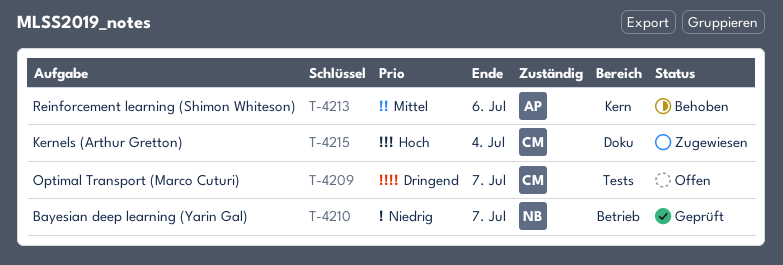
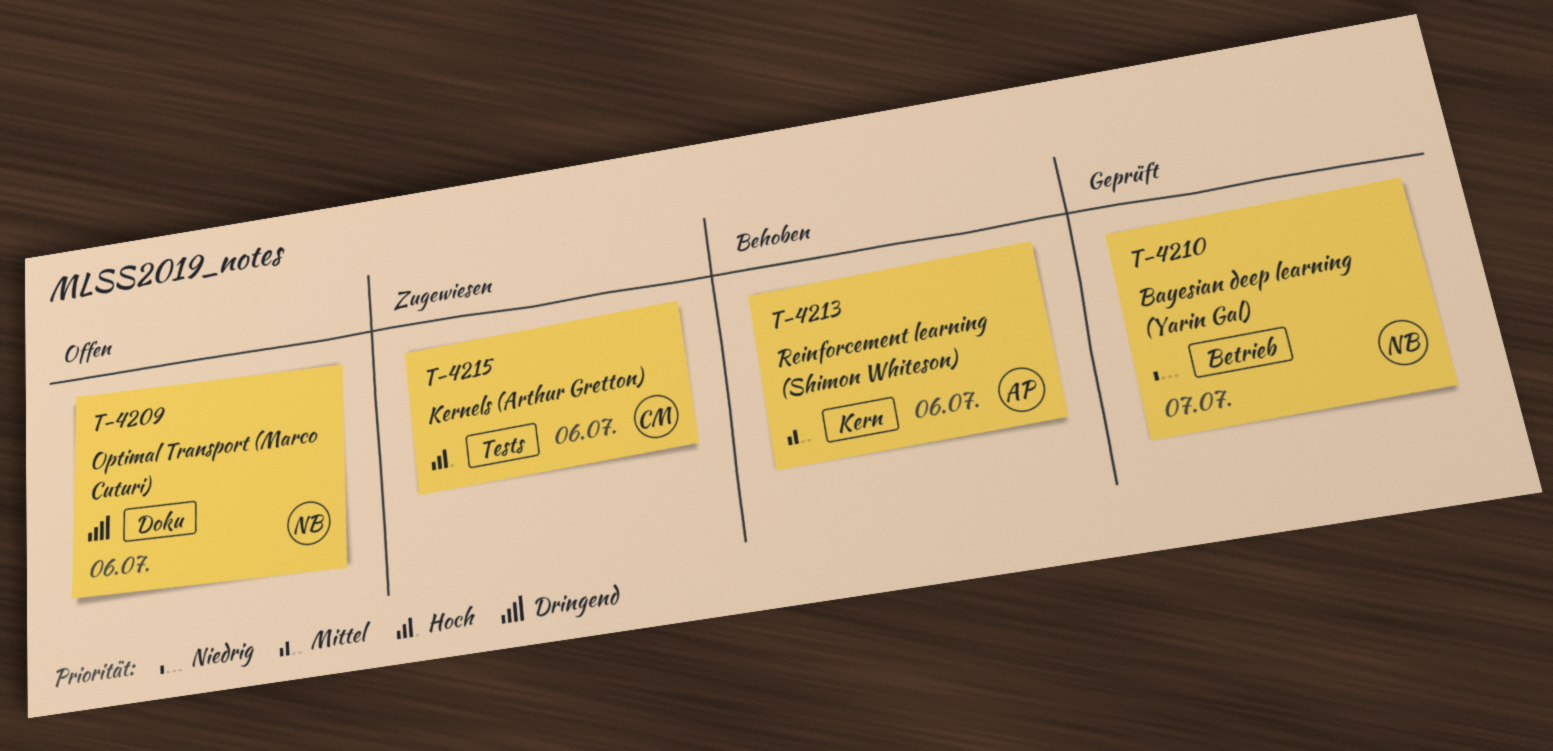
T-4209, owner: CM -> NB
T-4209, label: Tests -> Doku
T-4209, due: Jul 7 -> Jul 6
T-4215, label: Doku -> Tests
T-4215, due: Jul 4 -> Jul 6

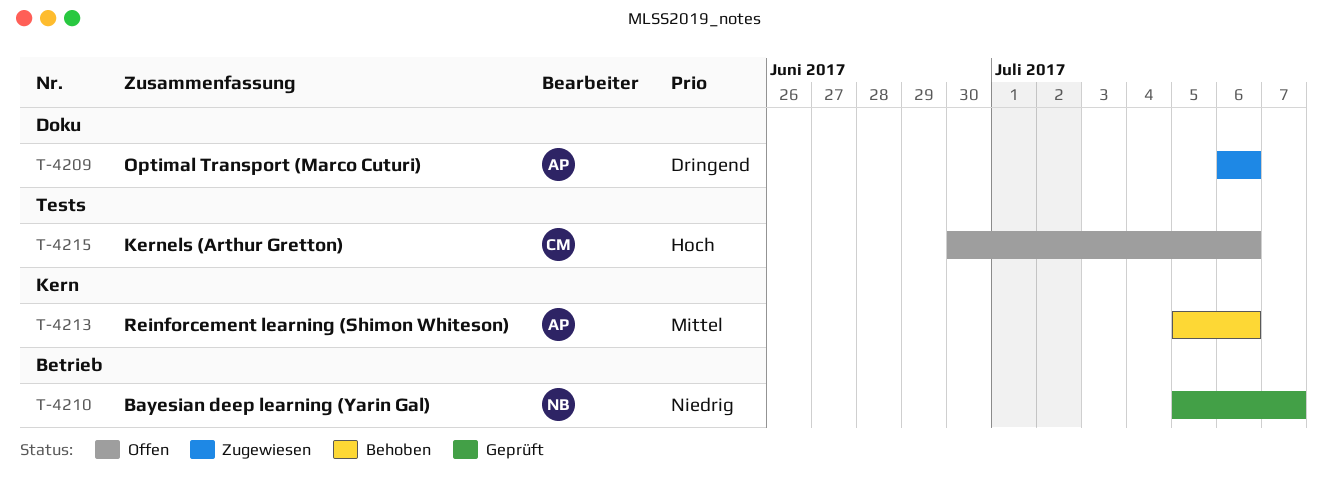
T-4209, status: Offen -> Zugewiesen
T-4209, owner: NB -> AP
T-4215, status: Zugewiesen -> Offen

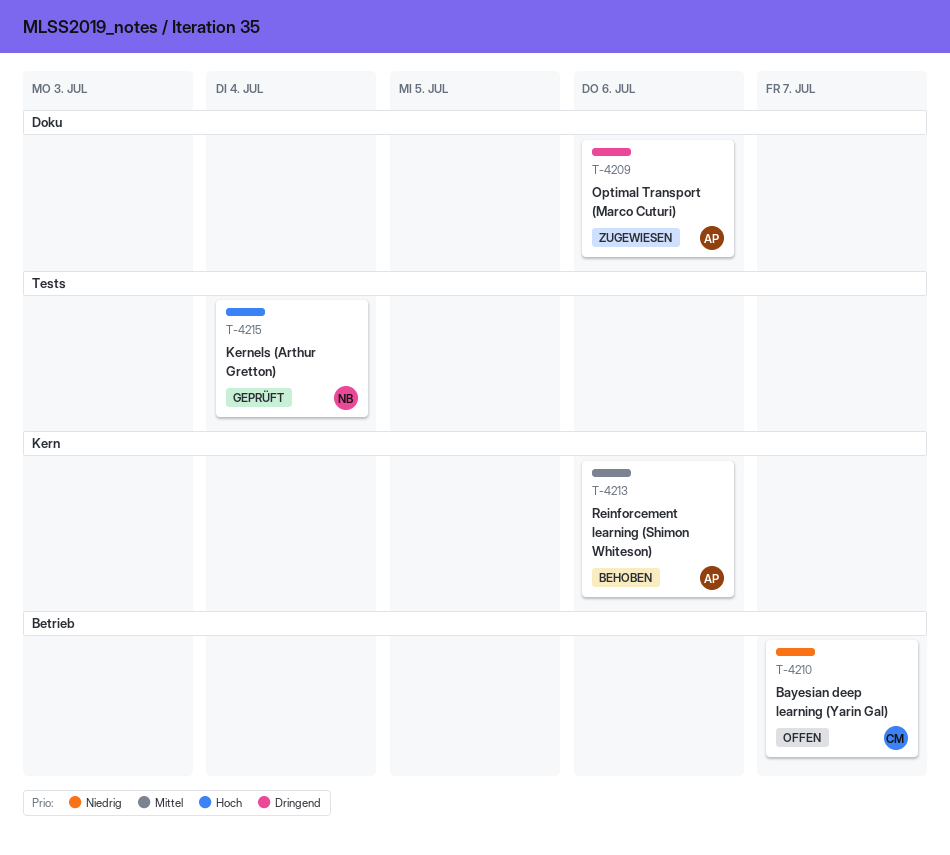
T-4210, status: Geprüft -> Offen
T-4210, owner: NB -> CM
T-4215, status: Offen -> Geprüft
T-4215, owner: CM -> NB
T-4215, due: Jul 6 -> Jul 4

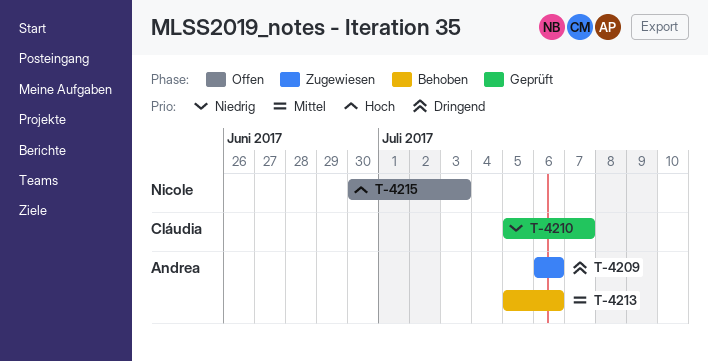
T-4210, status: Offen -> Geprüft
T-4215, status: Geprüft -> Offen
T-4215, due: Jul 4 -> Jul 3

